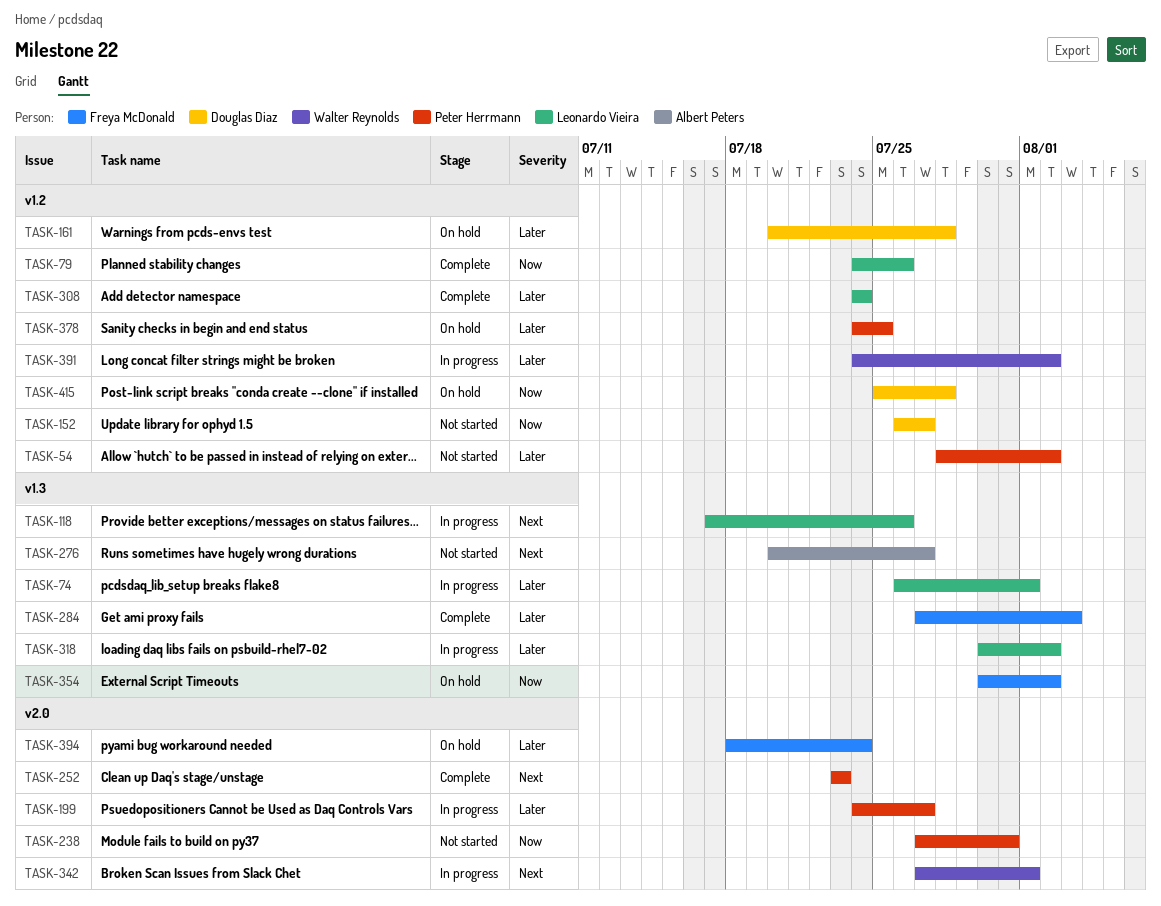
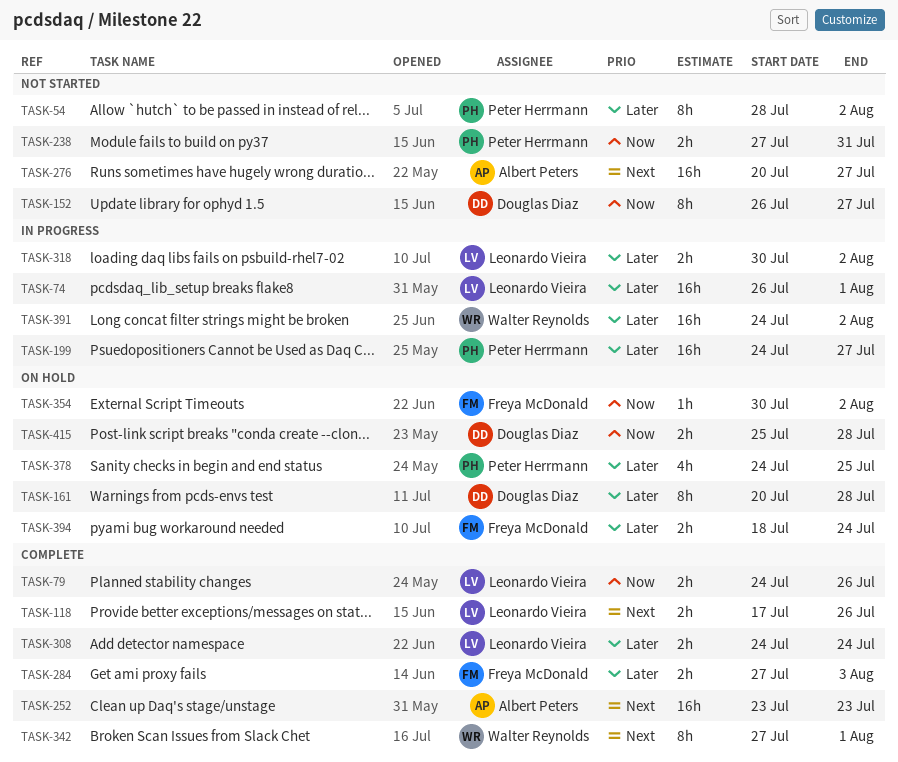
TASK-118, status: In progress -> Complete
TASK-252, owner: Peter Herrmann -> Albert Peters
TASK-342, status: In progress -> Complete

